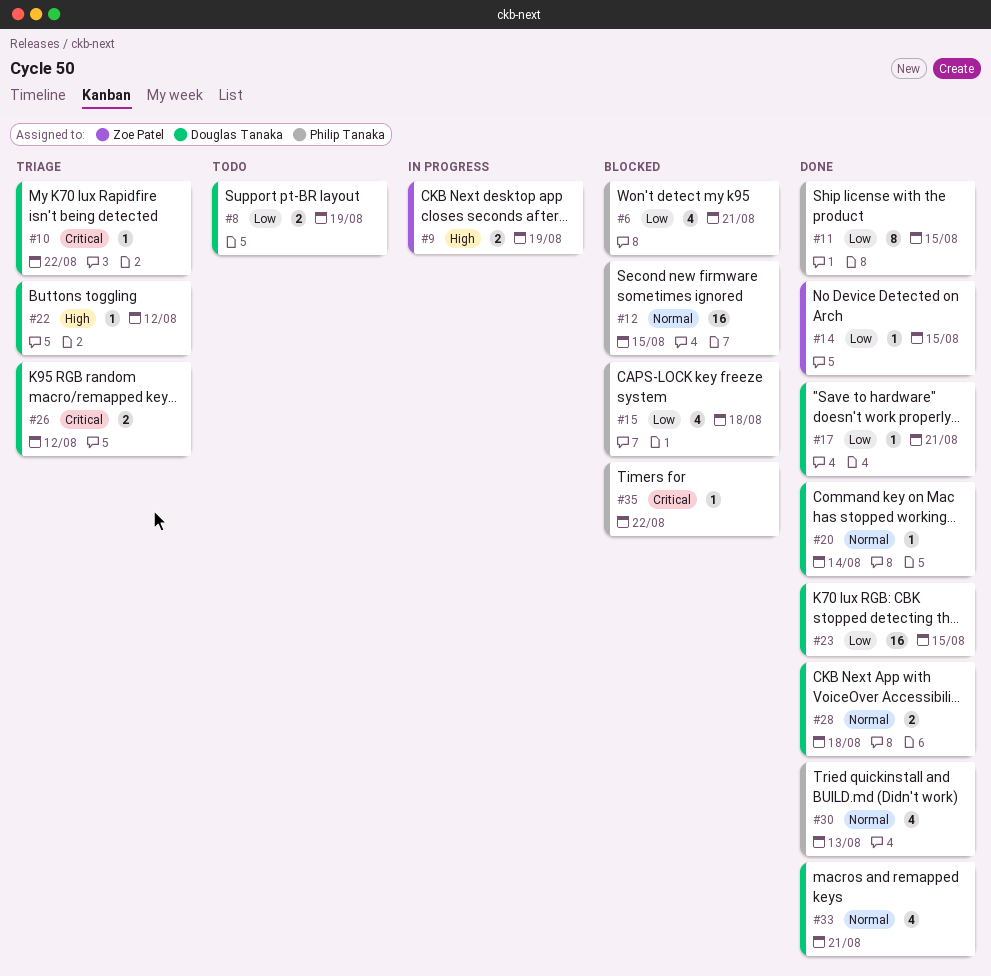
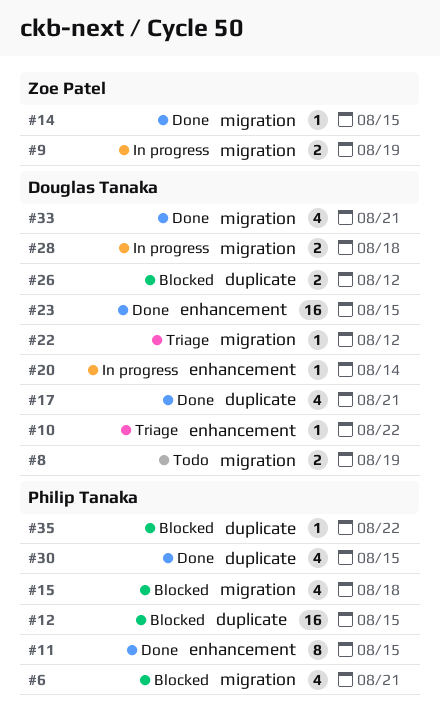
#17, estimate: 1 -> 4
#20, status: Done -> In progress
#26, status: Triage -> Blocked
#28, status: Done -> In progress
#30, due: Aug 13 -> Aug 15

